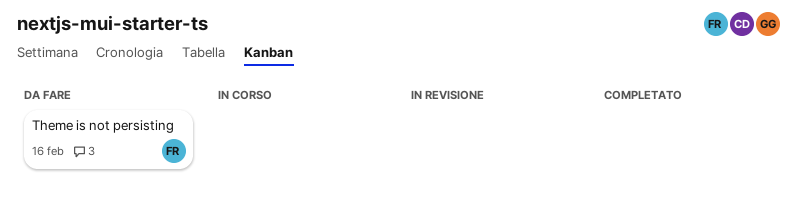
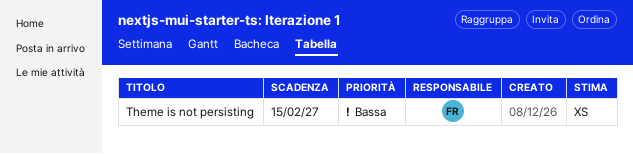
Theme is not persisting, due: Feb 16 -> Feb 15

